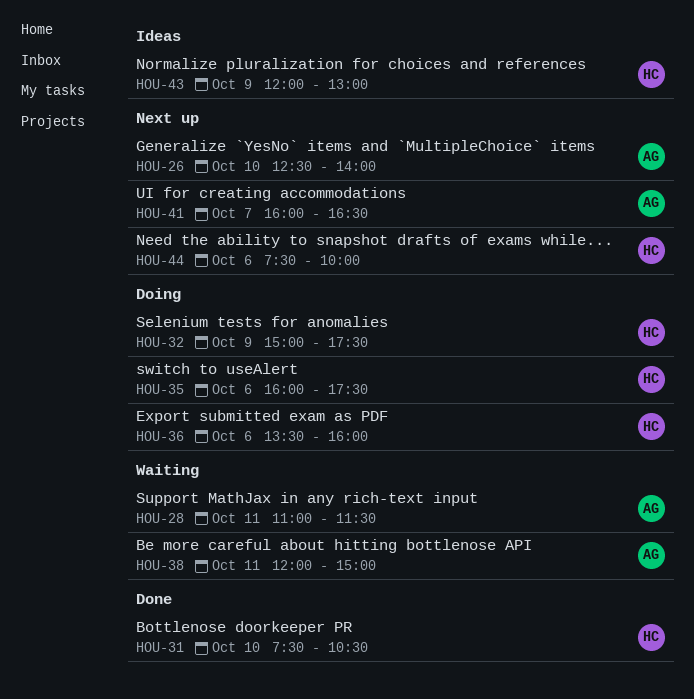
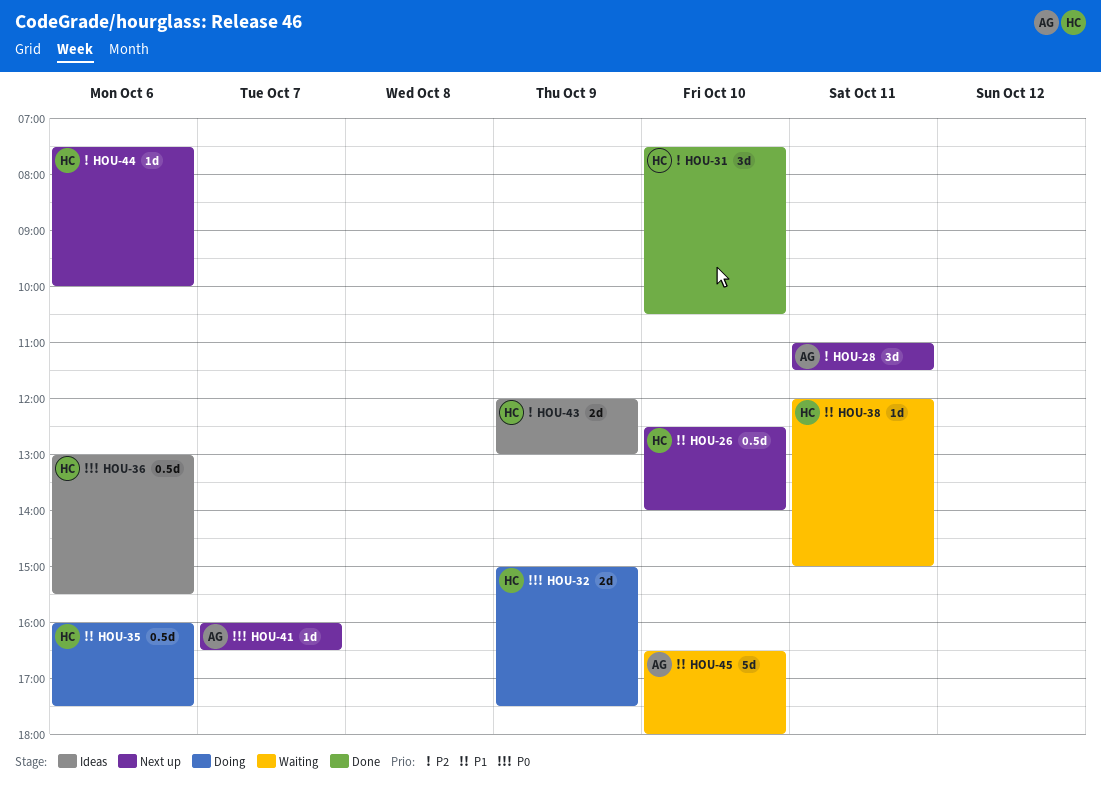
HOU-26, owner: AG -> HC
HOU-28, status: Waiting -> Next up
HOU-36, status: Doing -> Ideas
HOU-36, begins: 13:30 -> 13:00
HOU-36, ends: 16:00 -> 15:30
HOU-38, owner: AG -> HC
HOU-45: none -> present

